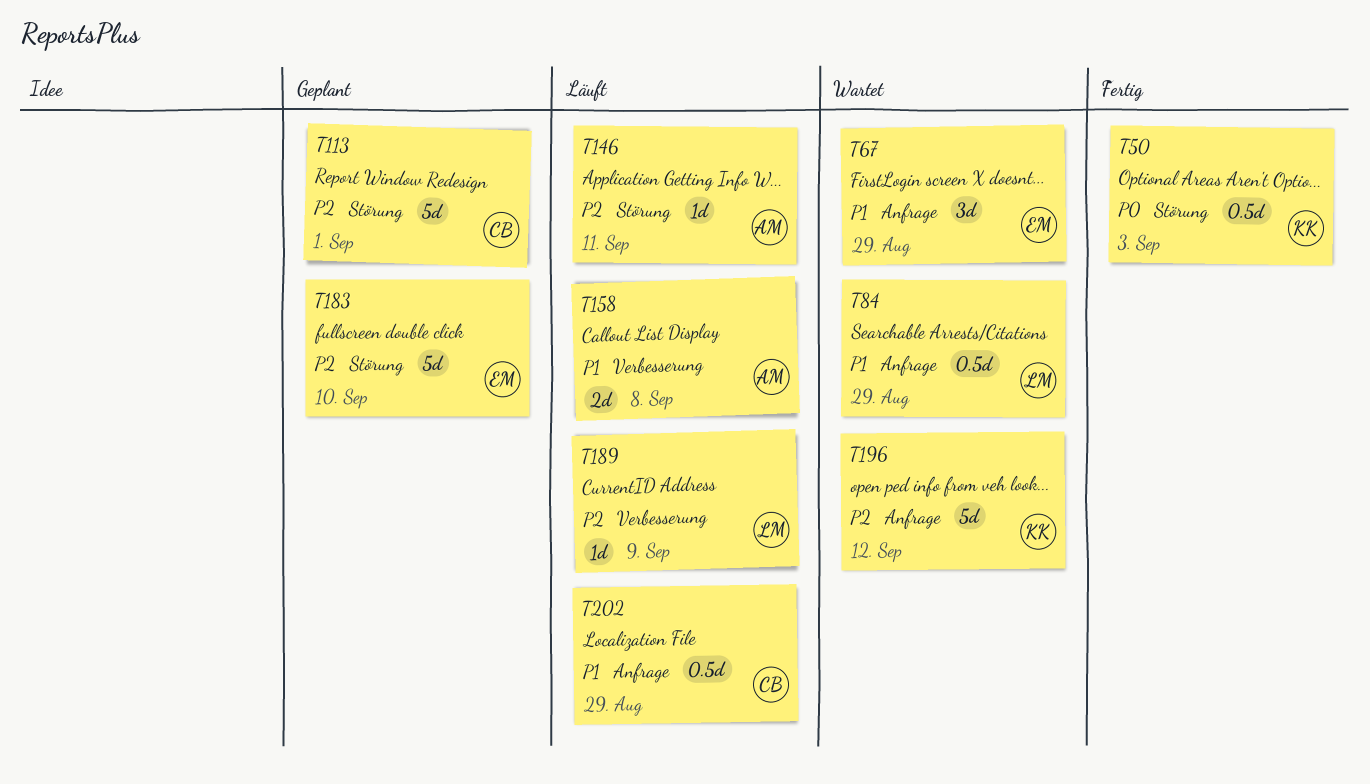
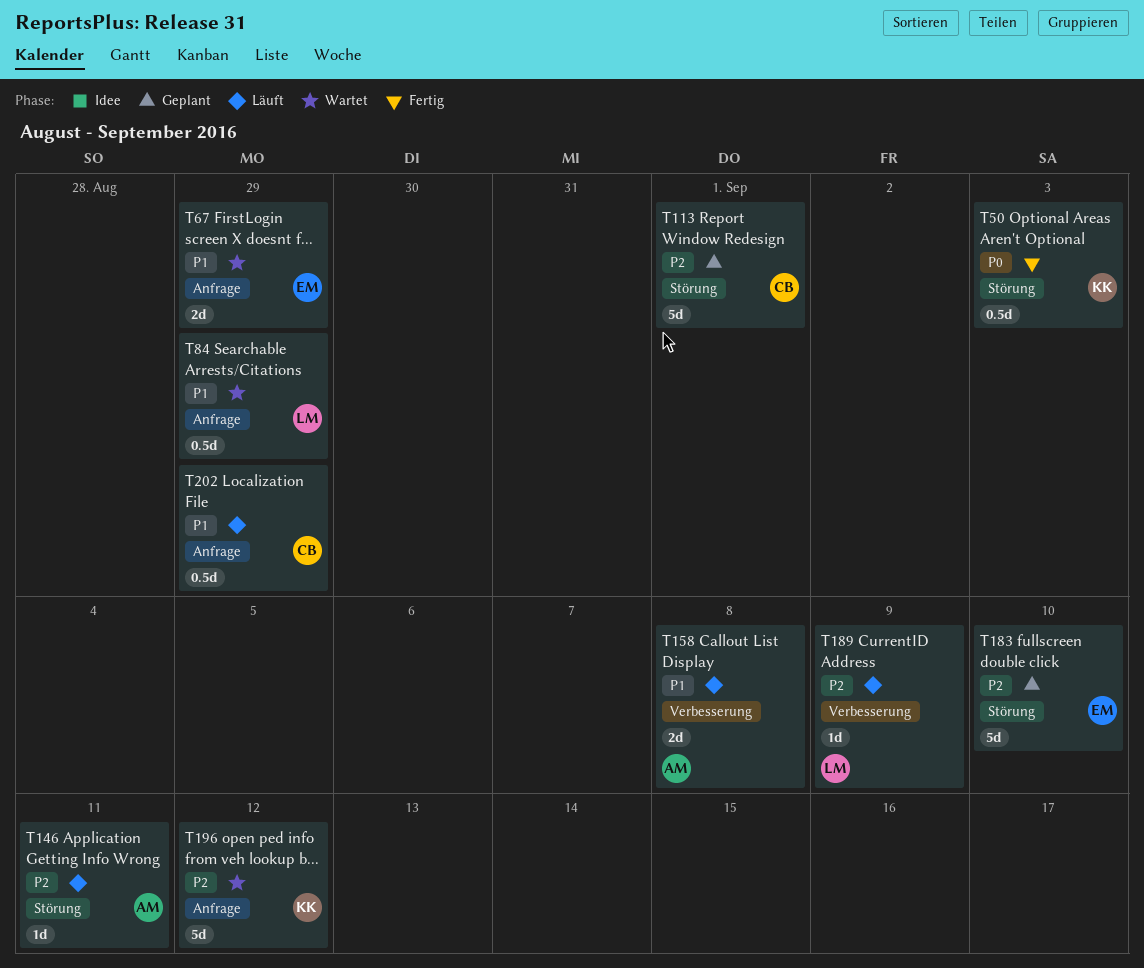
T67, estimate: 3d -> 2d

